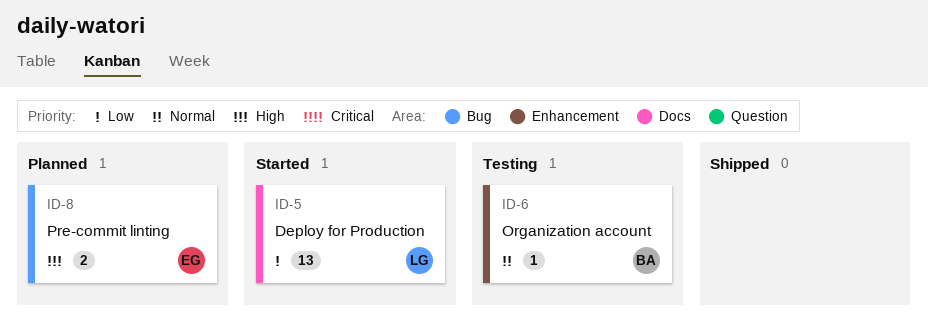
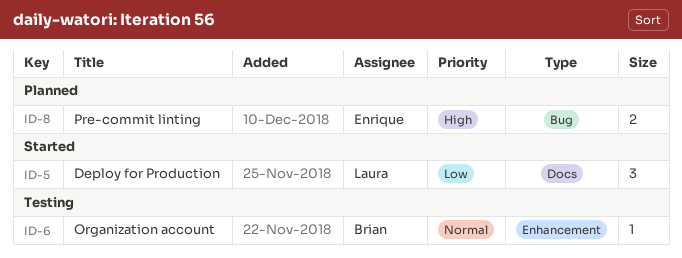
ID-5, estimate: 13 -> 3

